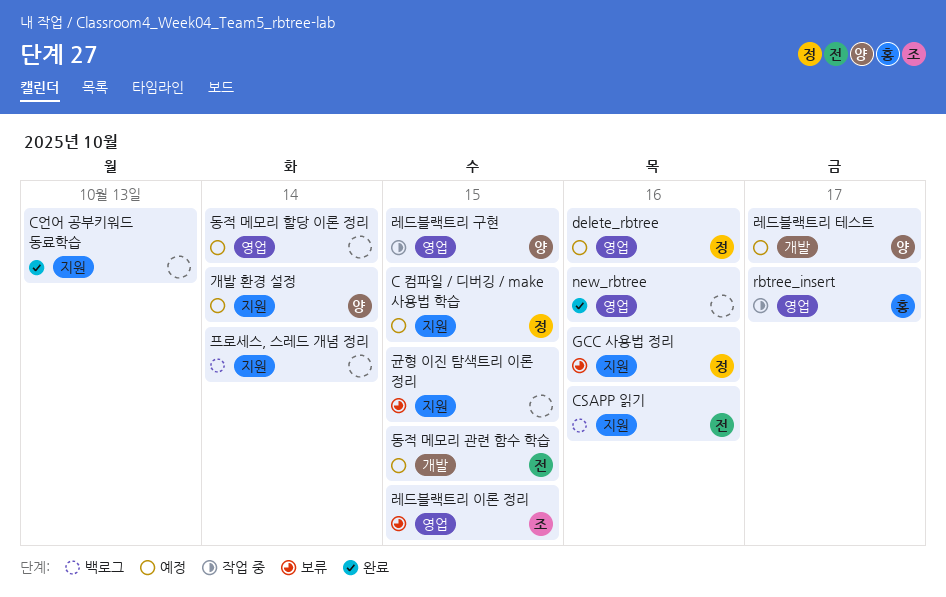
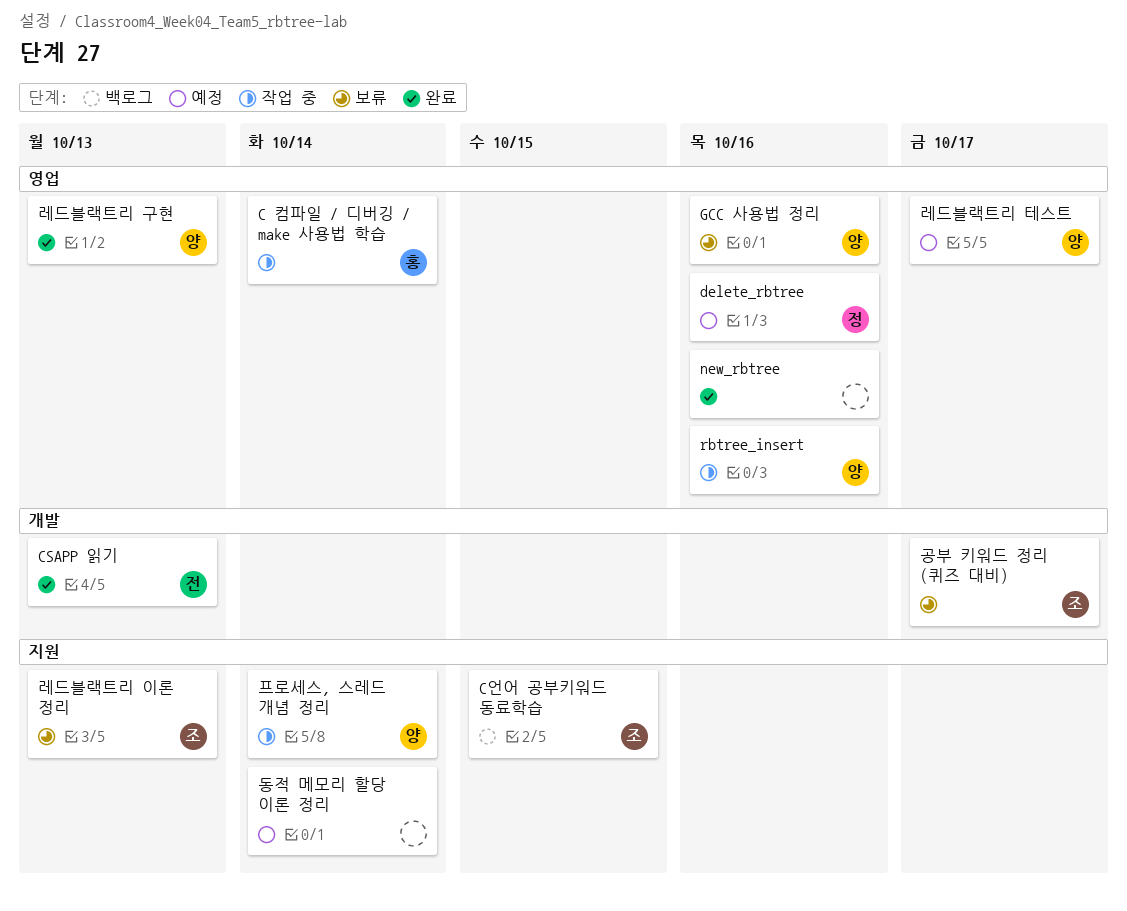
C 컴파일 / 디버깅 / make 사용법 학습, status: 예정 -> 작업 중
C 컴파일 / 디버깅 / make 사용법 학습, owner: 정 -> 홍
C 컴파일 / 디버깅 / make 사용법 학습, label: 지원 -> 영업
C 컴파일 / 디버깅 / make 사용법 학습, due: Oct 15 -> Oct 14
CSAPP 읽기, status: 백로그 -> 완료
CSAPP 읽기, label: 지원 -> 개발
CSAPP 읽기, due: Oct 16 -> Oct 13
C언어 공부키워드 동료학습, status: 완료 -> 백로그
C언어 공부키워드 동료학습, owner: none -> 조
C언어 공부키워드 동료학습, due: Oct 13 -> Oct 15
GCC 사용법 정리, owner: 정 -> 양
GCC 사용법 정리, label: 지원 -> 영업
rbtree_insert, owner: 홍 -> 양
rbtree_insert, due: Oct 17 -> Oct 16
개발 환경 설정: present -> none
공부 키워드 정리 (퀴즈 대비): none -> present
균형 이진 탐색트리 이론 정리: present -> none
동적 메모리 관련 함수 학습: present -> none
동적 메모리 할당 이론 정리, label: 영업 -> 지원
레드블랙트리 구현, status: 작업 중 -> 완료
레드블랙트리 구현, due: Oct 15 -> Oct 13
레드블랙트리 이론 정리, label: 영업 -> 지원
레드블랙트리 이론 정리, due: Oct 15 -> Oct 13
레드블랙트리 테스트, label: 개발 -> 영업
프로세스, 스레드 개념 정리, status: 백로그 -> 작업 중
프로세스, 스레드 개념 정리, owner: none -> 양

